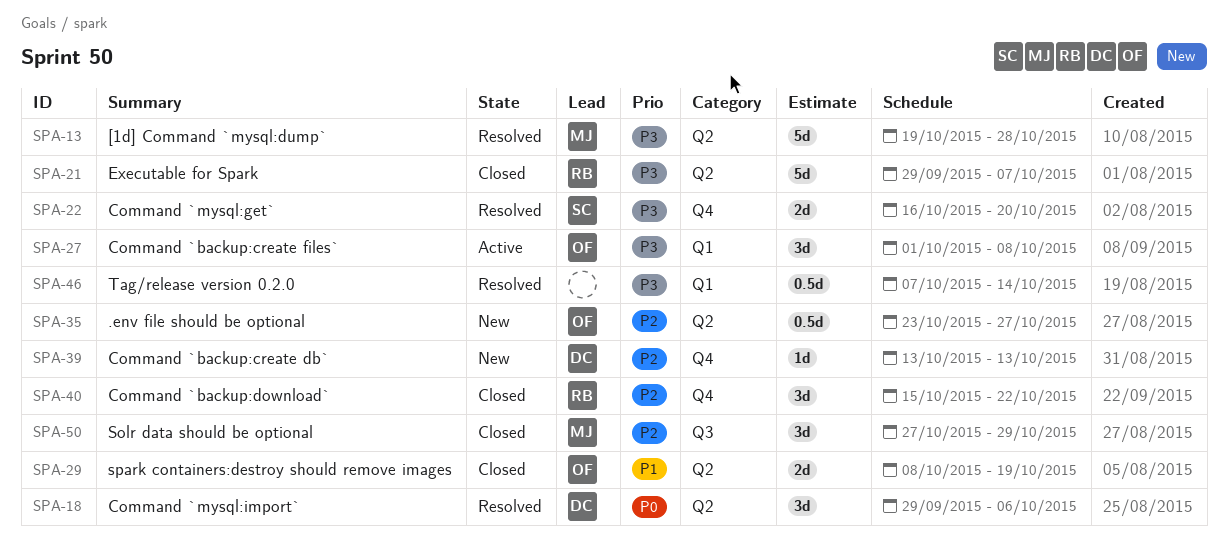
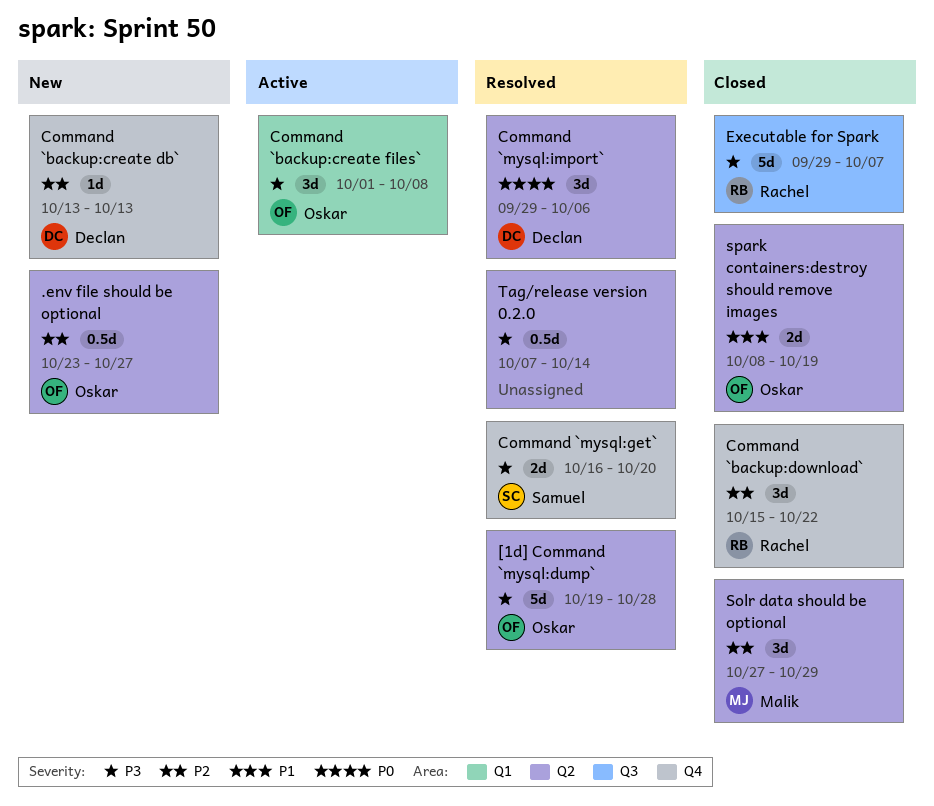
[1d] Command `mysql:dump`, owner: Malik -> Oskar
Executable for Spark, label: Q2 -> Q3
Solr data should be optional, label: Q3 -> Q2
Tag/release version 0.2.0, label: Q1 -> Q2

